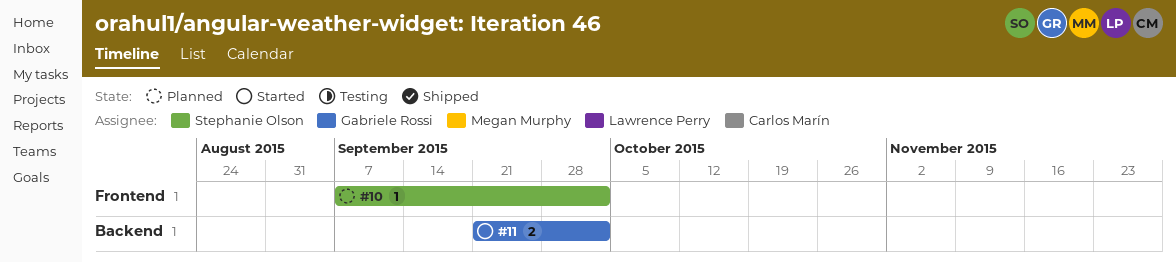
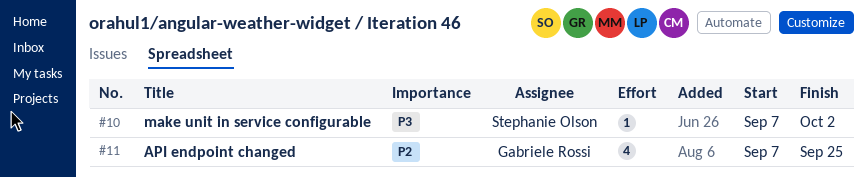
#11, estimate: 2 -> 4
#11, start: Sep 21 -> Sep 7
#11, due: Oct 2 -> Sep 25

